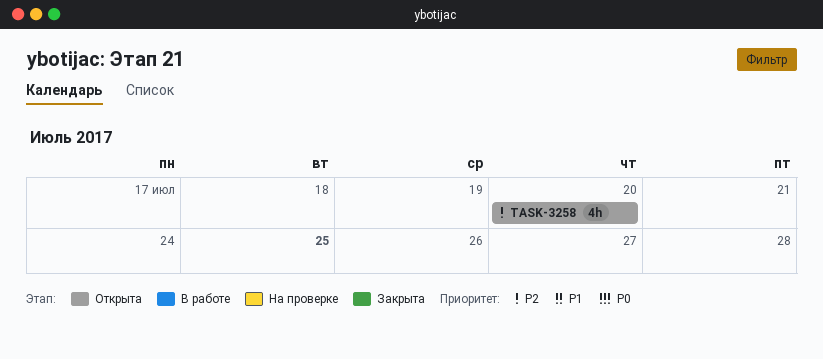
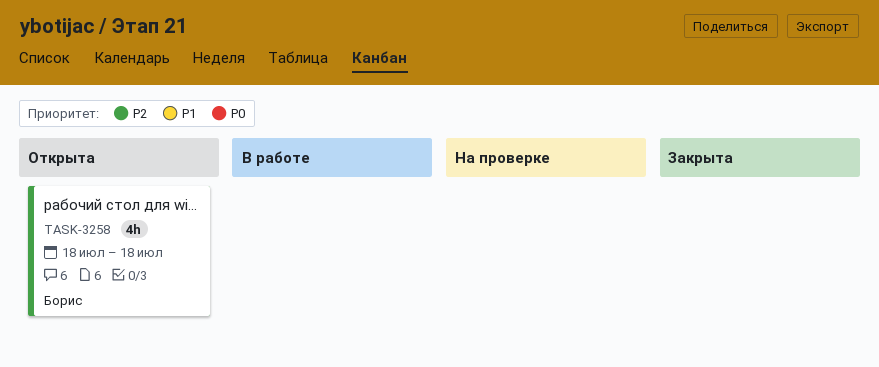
TASK-3258, start: Jul 20 -> Jul 18
TASK-3258, due: Jul 20 -> Jul 18

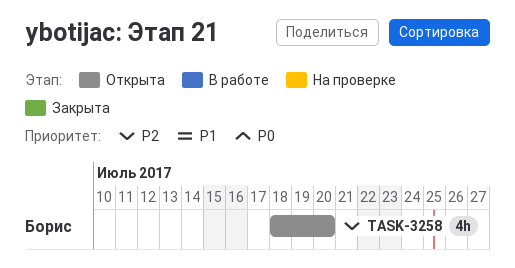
TASK-3258, due: Jul 18 -> Jul 20

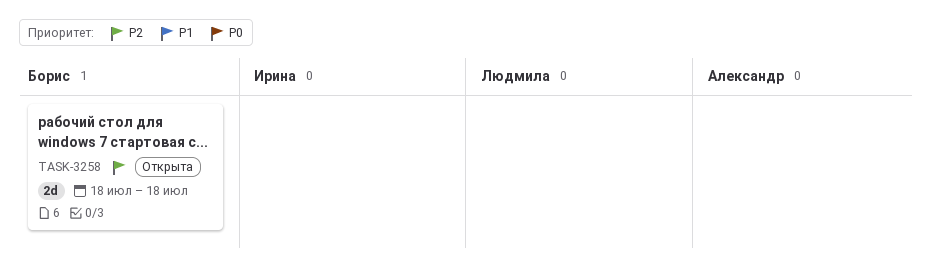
TASK-3258, estimate: 4h -> 2d
TASK-3258, due: Jul 20 -> Jul 18

